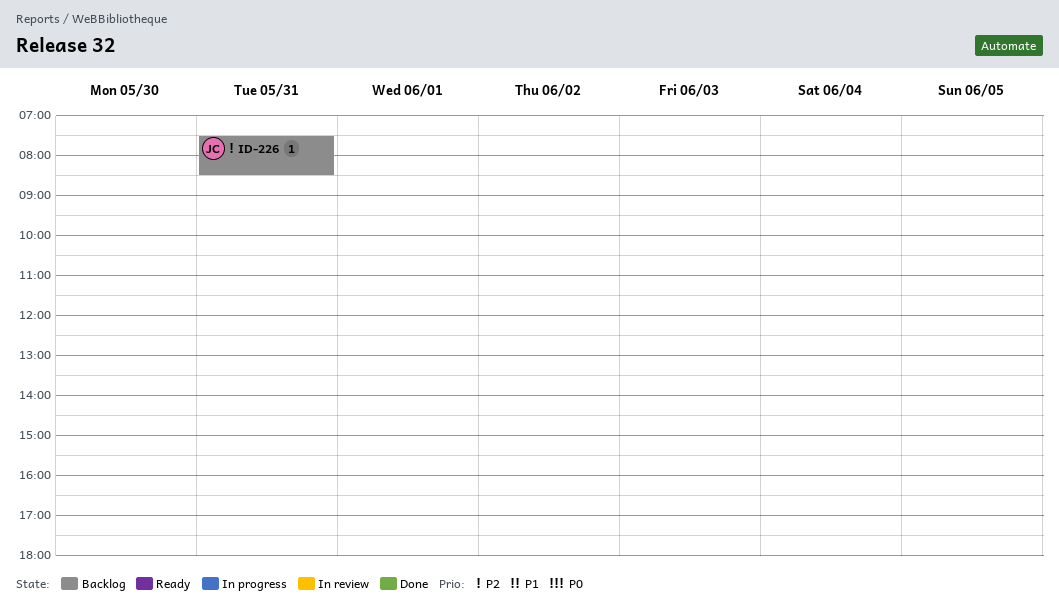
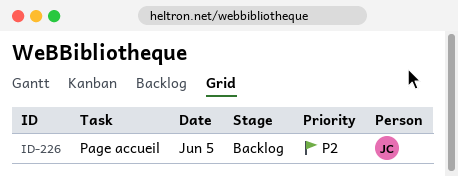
ID-226, day: May 31 -> Jun 5

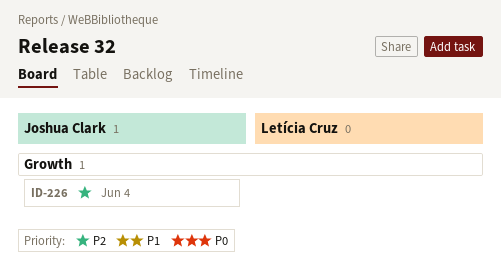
ID-226, day: Jun 5 -> Jun 4

